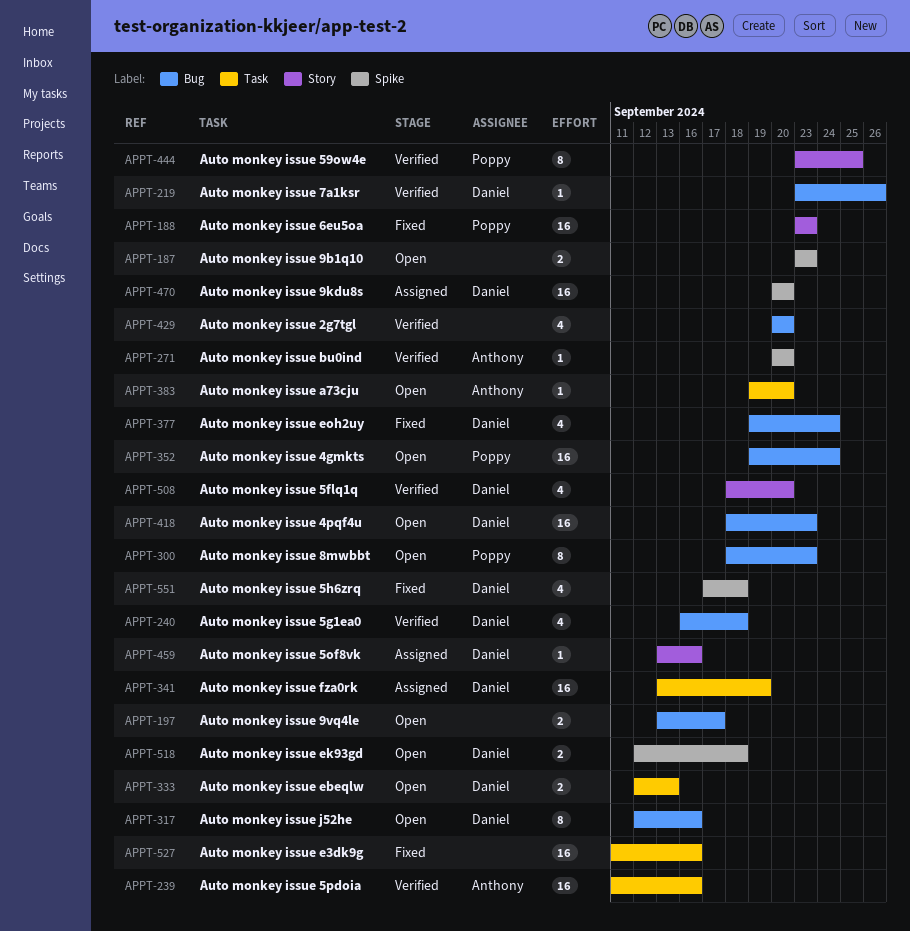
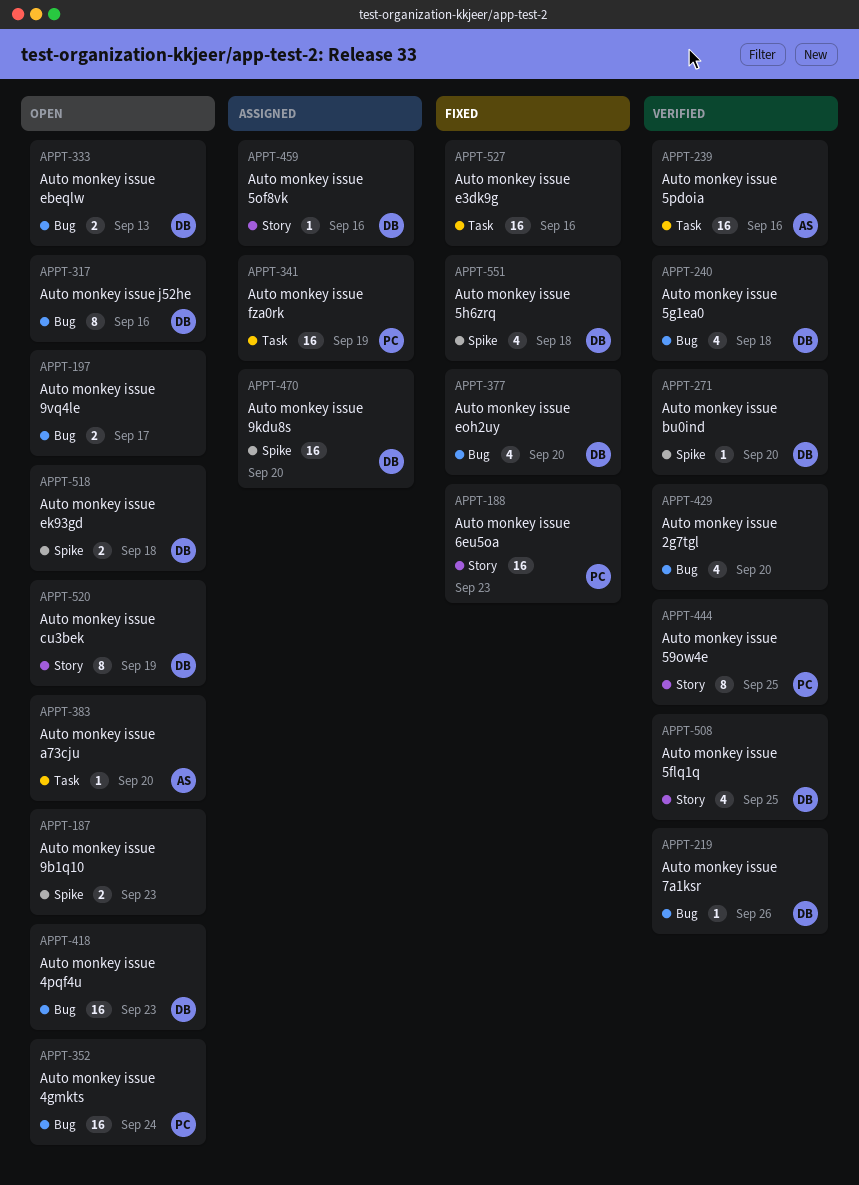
APPT-271, owner: Anthony -> Daniel
APPT-300: present -> none
APPT-333, label: Task -> Bug
APPT-341, owner: Daniel -> Poppy
APPT-377, due: Sep 24 -> Sep 20
APPT-508, due: Sep 20 -> Sep 25
APPT-520: none -> present

